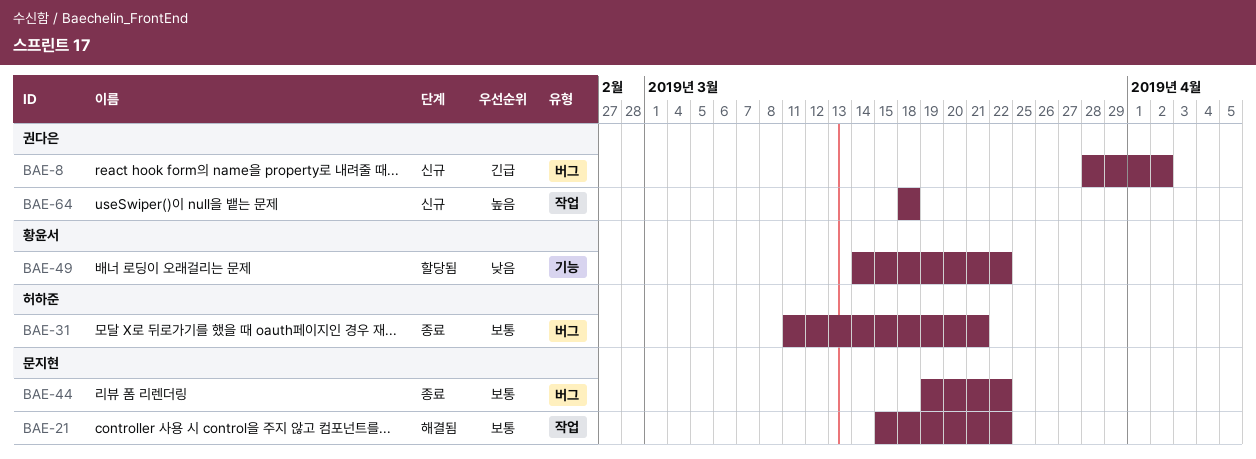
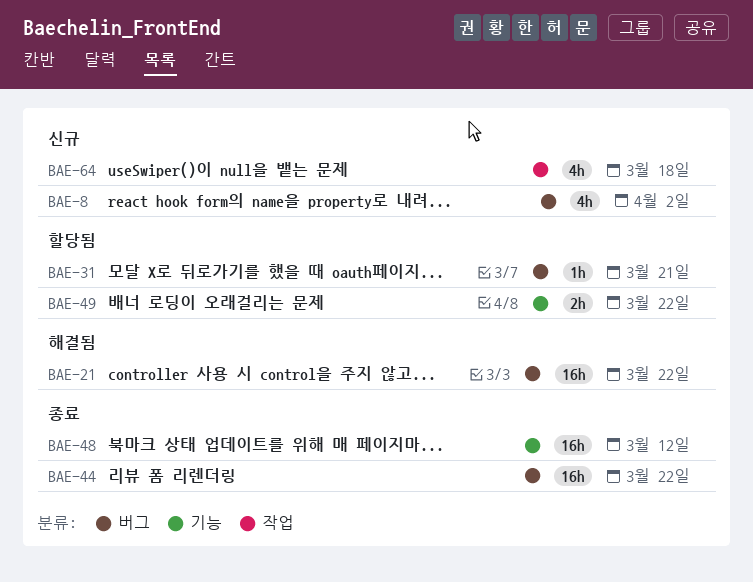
BAE-21, label: 작업 -> 버그
BAE-31, status: 종료 -> 할당됨
BAE-48: none -> present

